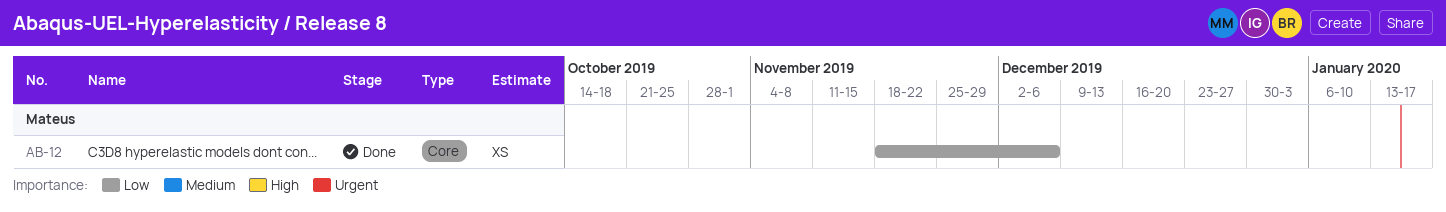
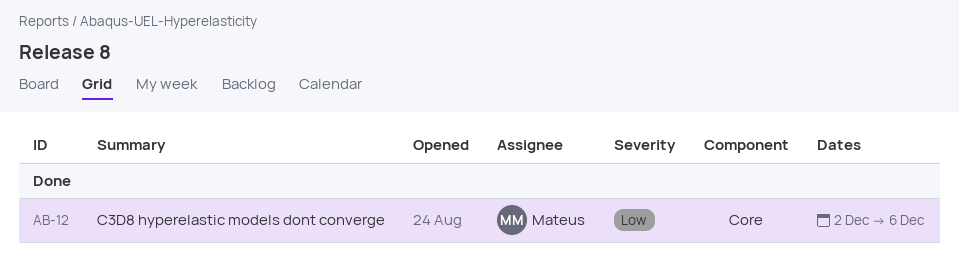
AB-12, start: Nov 18 -> Dec 2

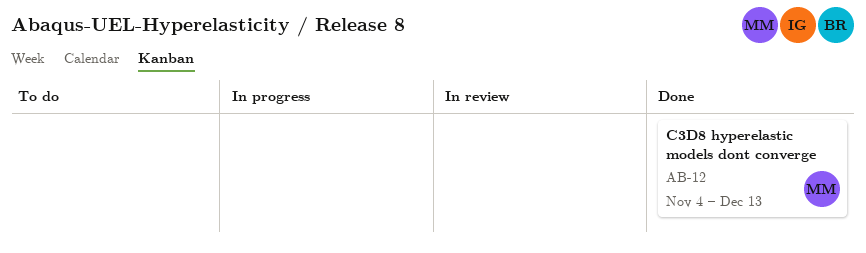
AB-12, start: Dec 2 -> Nov 4
AB-12, due: Dec 6 -> Dec 13

